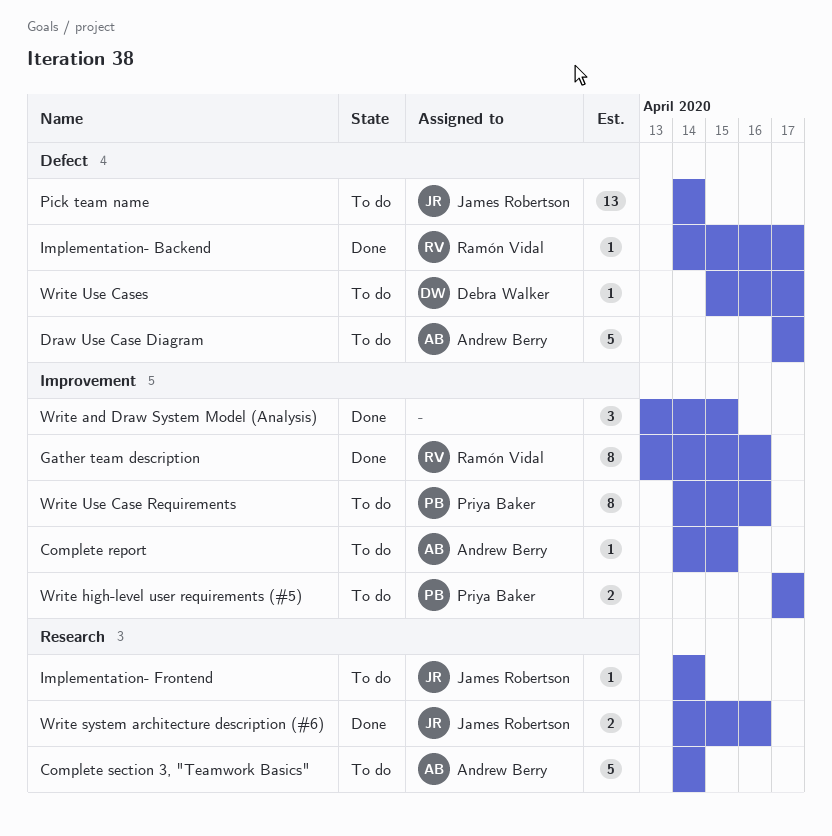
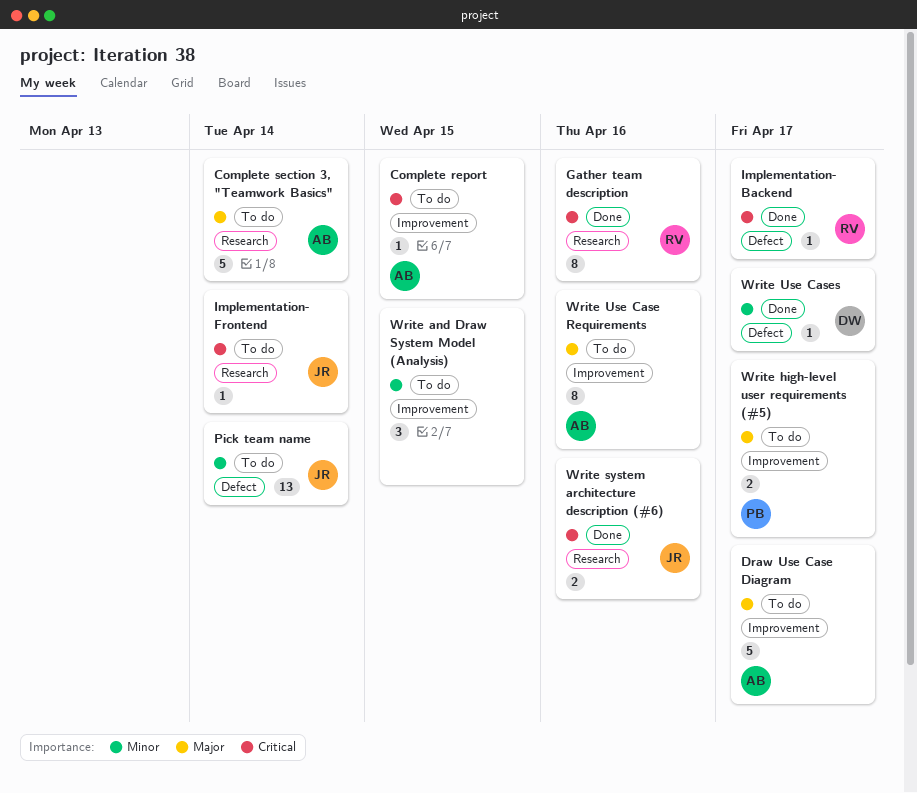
Draw Use Case Diagram, label: Defect -> Improvement
Gather team description, label: Improvement -> Research
Write and Draw System Model (Analysis), status: Done -> To do
Write Use Case Requirements, owner: Priya Baker -> Andrew Berry
Write Use Cases, status: To do -> Done

